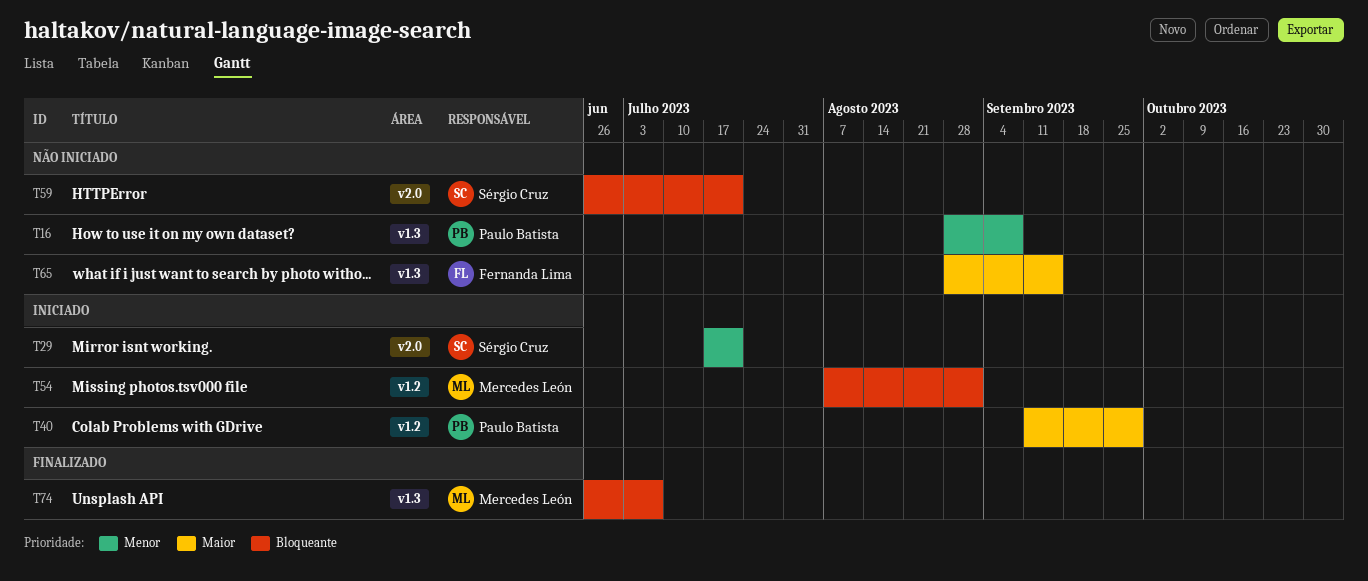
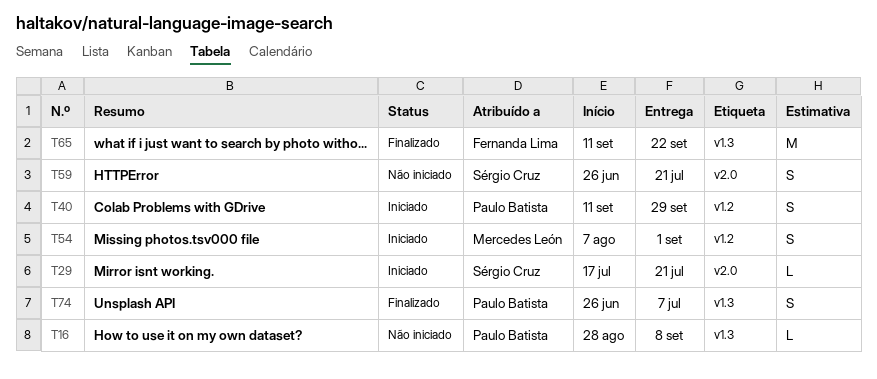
T65, status: Não iniciado -> Finalizado
T65, start: Aug 28 -> Sep 11
T65, due: Sep 15 -> Sep 22
T74, owner: Mercedes León -> Paulo Batista

